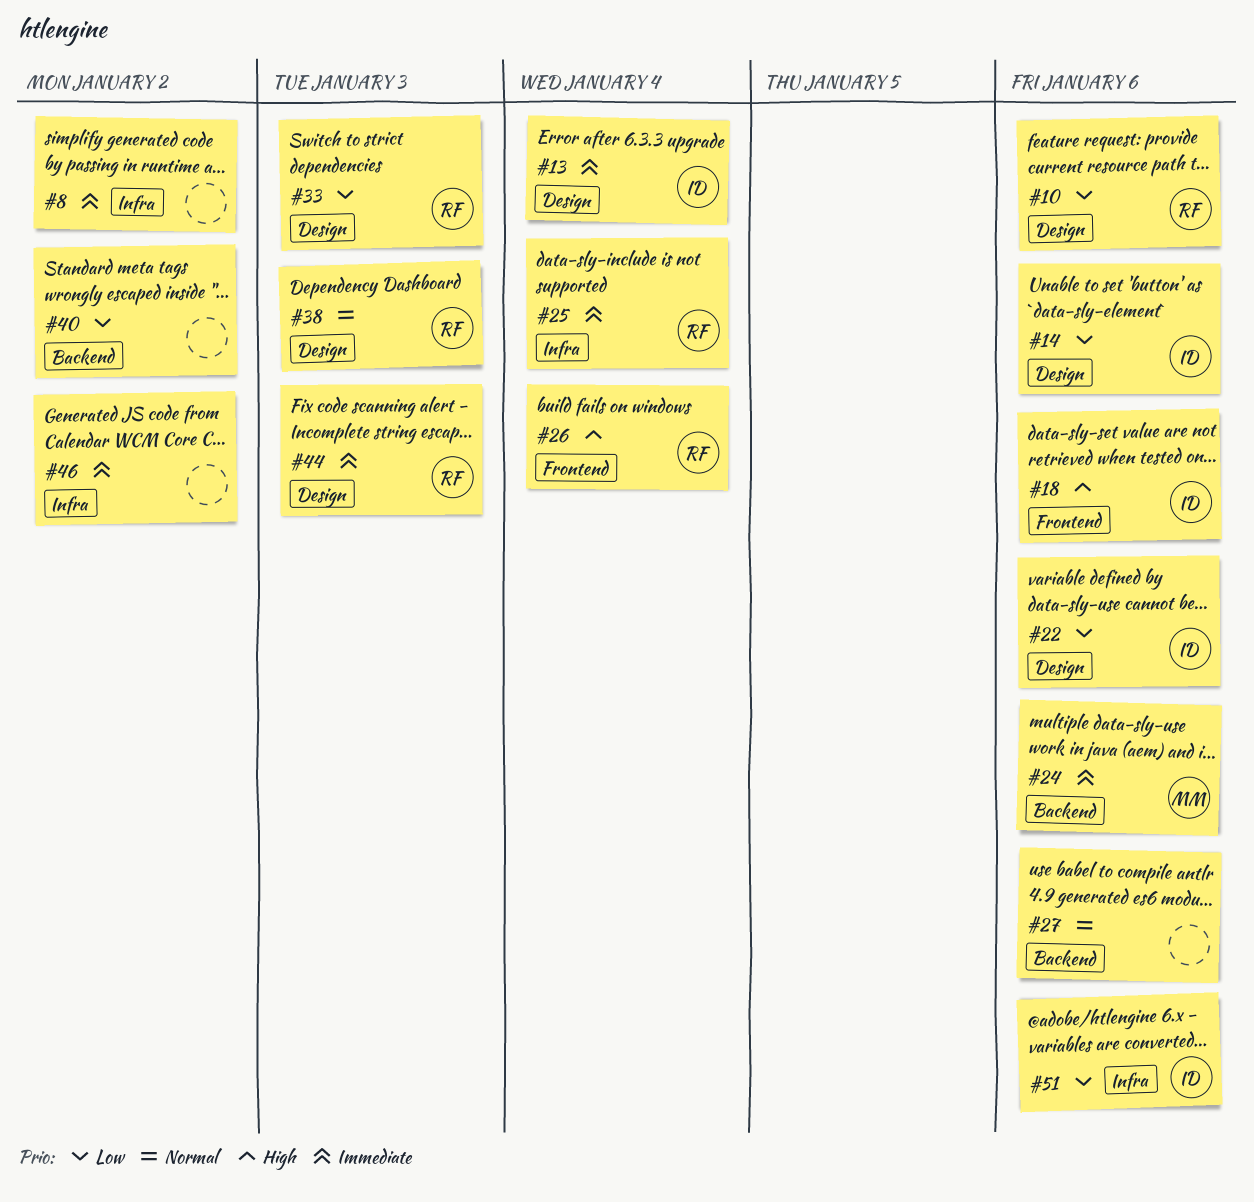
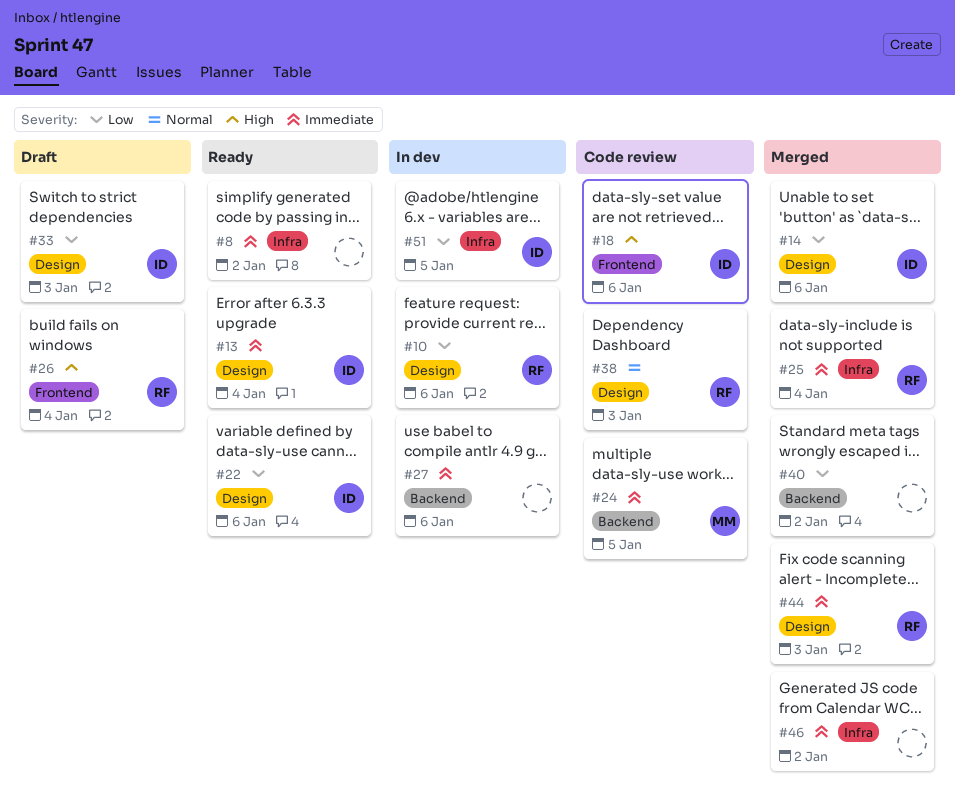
#24, due: Jan 6 -> Jan 5
#27, priority: Normal -> Immediate
#33, owner: RF -> ID
#51, due: Jan 6 -> Jan 5

